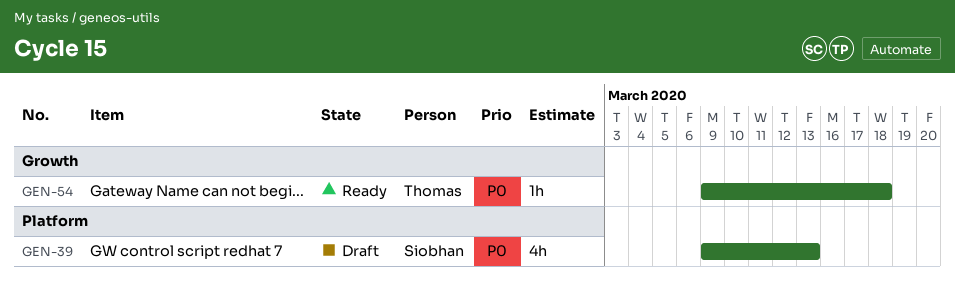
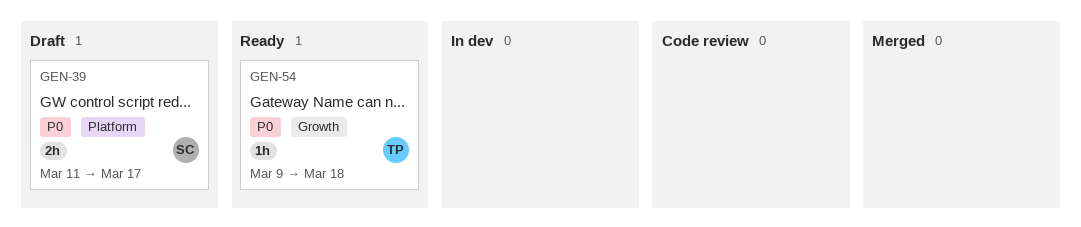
GEN-39, estimate: 4h -> 2h
GEN-39, start: Mar 9 -> Mar 11
GEN-39, due: Mar 13 -> Mar 17

